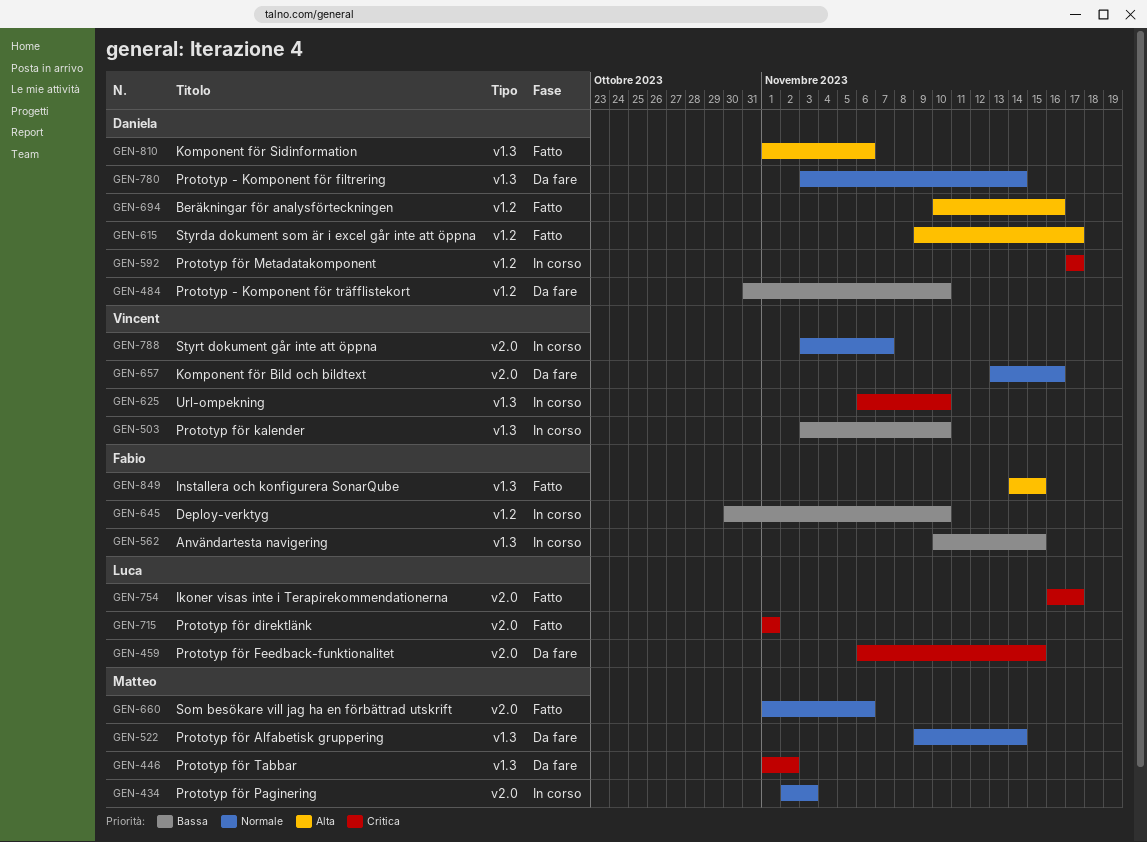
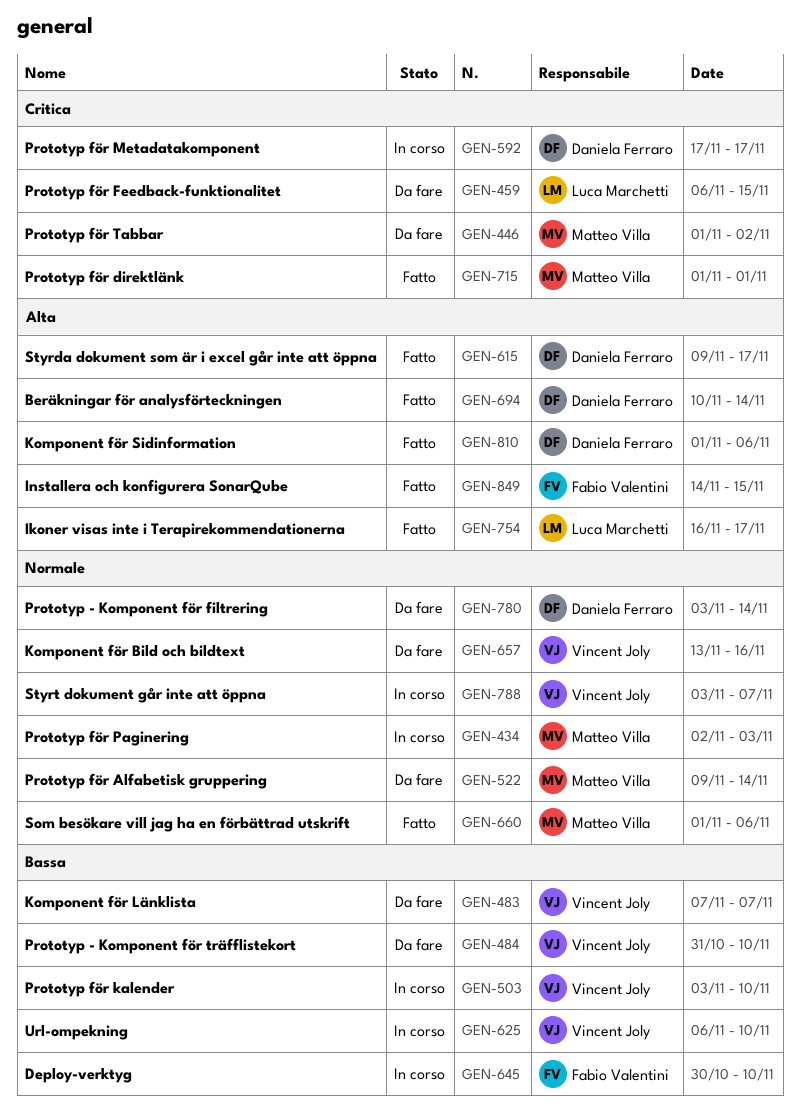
GEN-483: none -> present
GEN-484, owner: Daniela Ferraro -> Vincent Joly
GEN-562: present -> none
GEN-625, priority: Critica -> Bassa
GEN-694, due: Nov 16 -> Nov 14
GEN-715, owner: Luca Marchetti -> Matteo Villa
GEN-754, priority: Critica -> Alta

